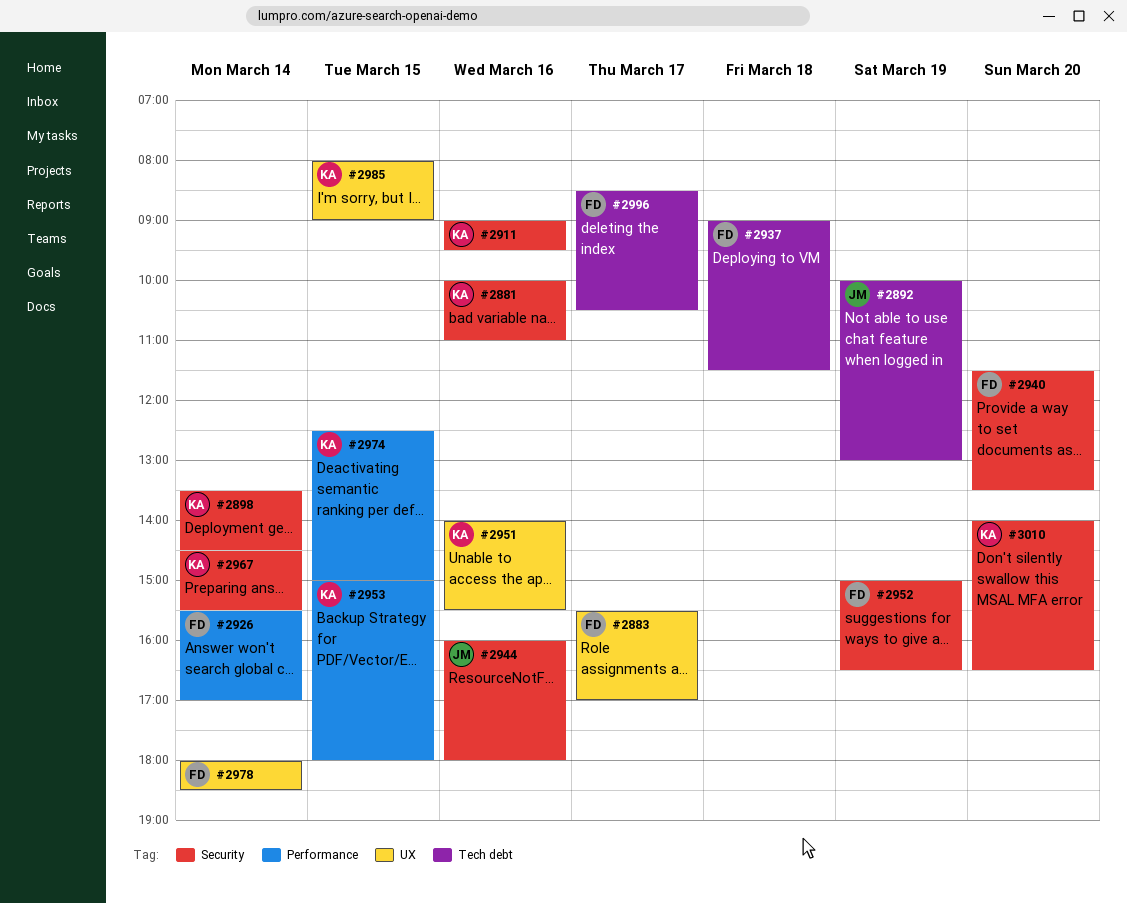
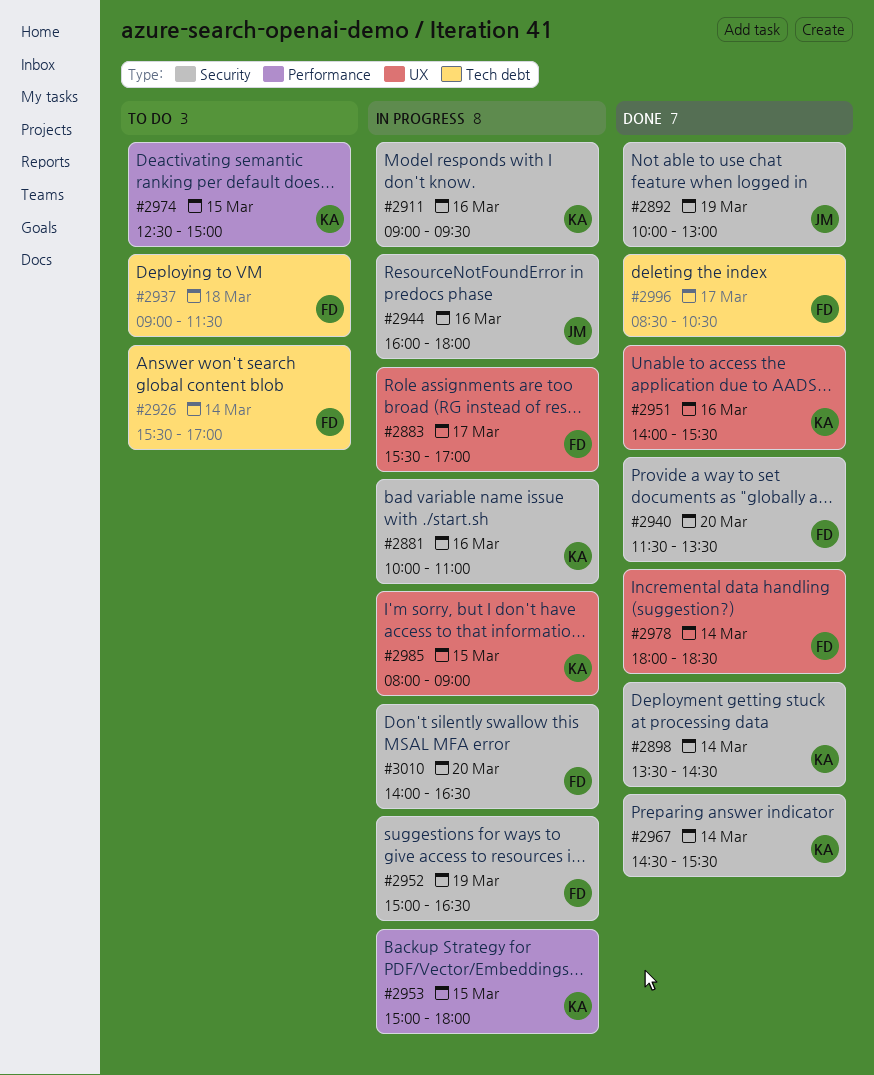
#2892, label: Tech debt -> Security
#2926, label: Performance -> Tech debt
#3010, owner: KA -> FD

